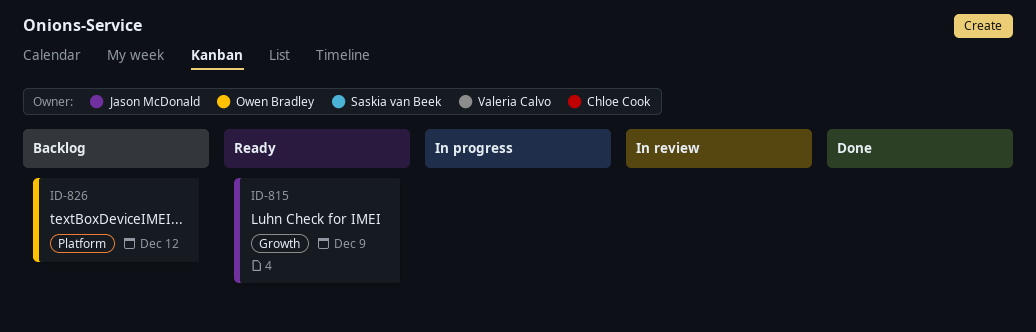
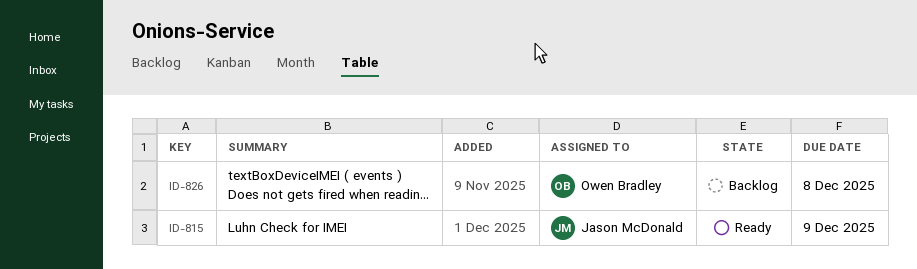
ID-826, due: Dec 12 -> Dec 8

